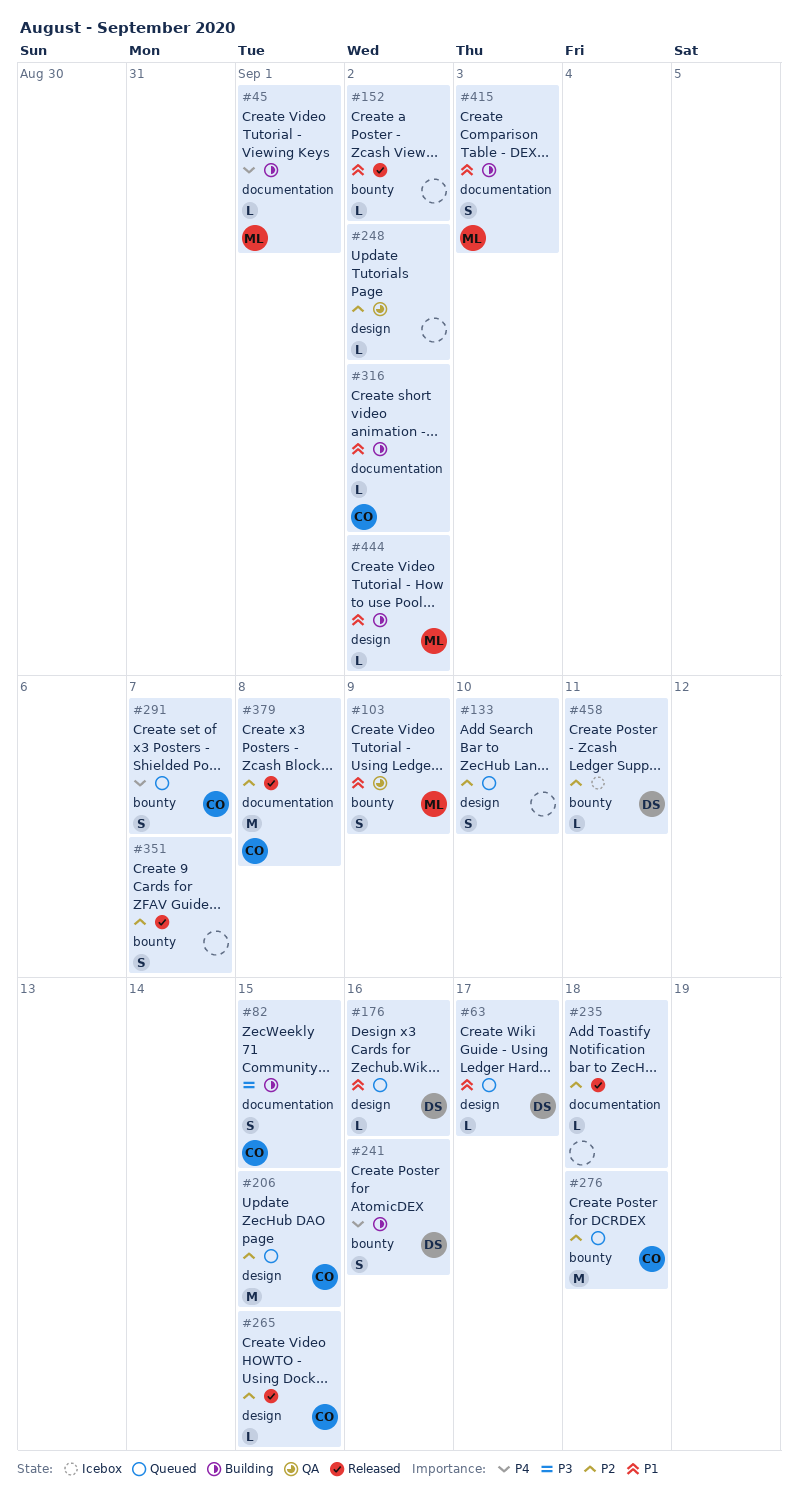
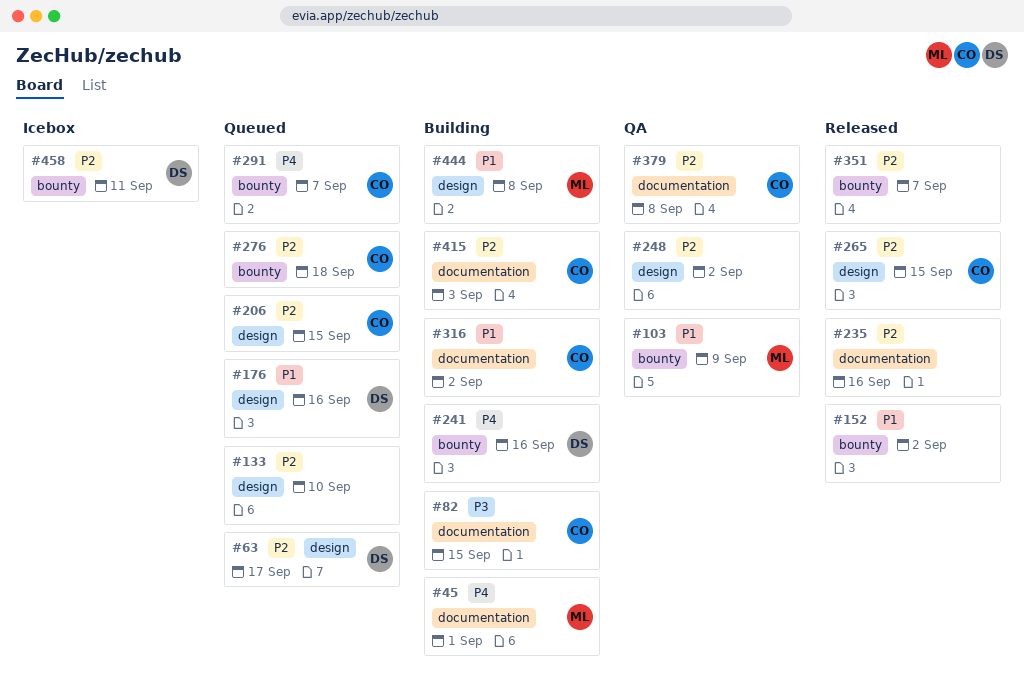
#63, priority: P1 -> P2
#235, due: Sep 18 -> Sep 16
#379, status: Released -> QA
#415, owner: ML -> CO
#415, priority: P1 -> P2
#444, due: Sep 2 -> Sep 8

